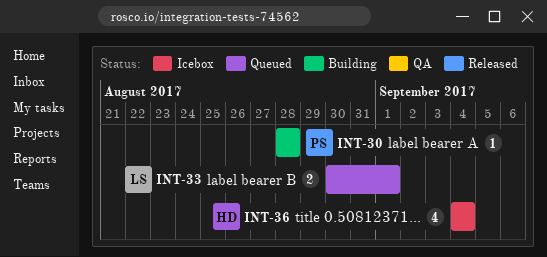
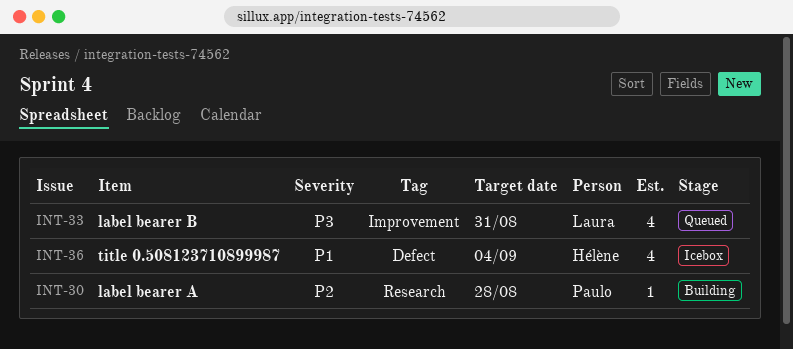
INT-33, estimate: 2 -> 4
INT-33, due: Sep 1 -> Aug 31

